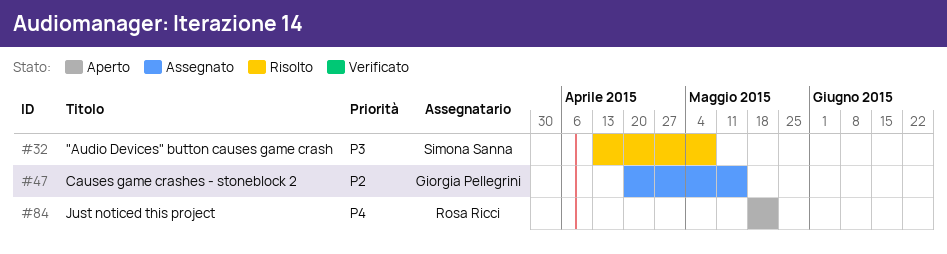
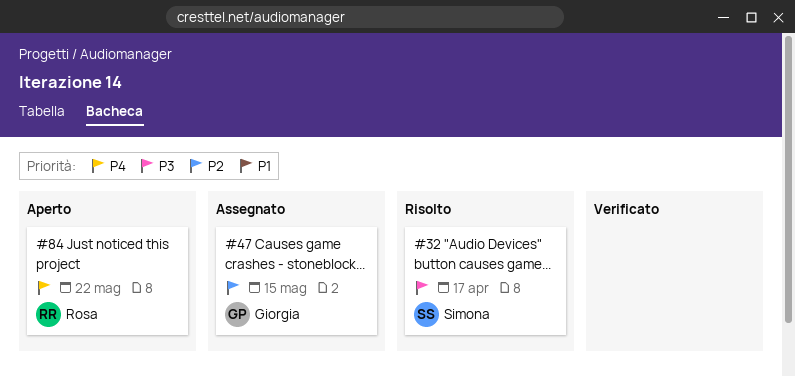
#32, due: May 8 -> Apr 17

